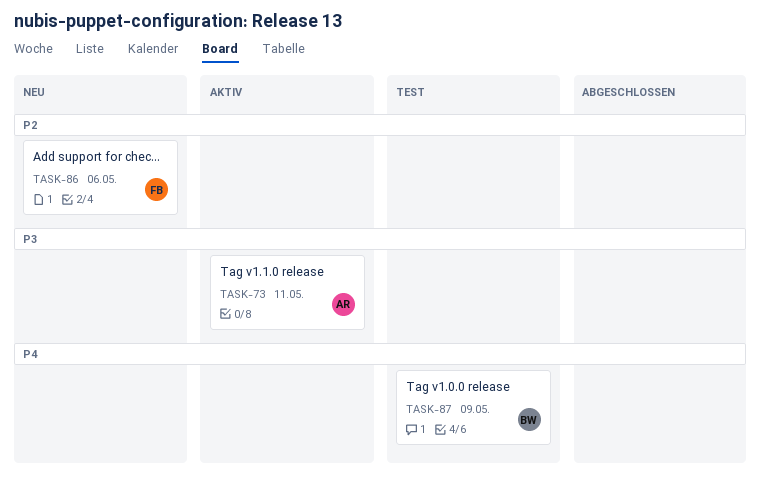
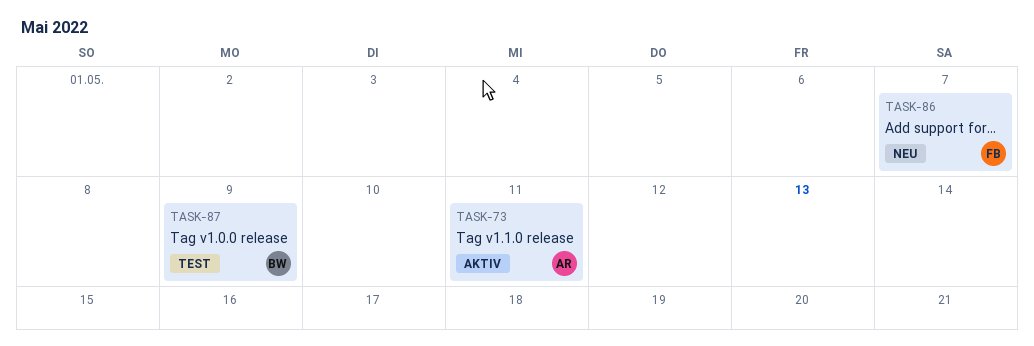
TASK-86, due: May 6 -> May 7

